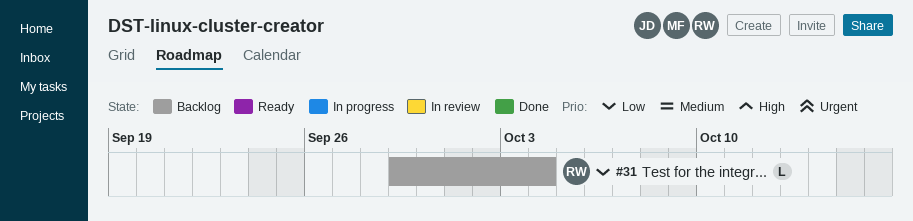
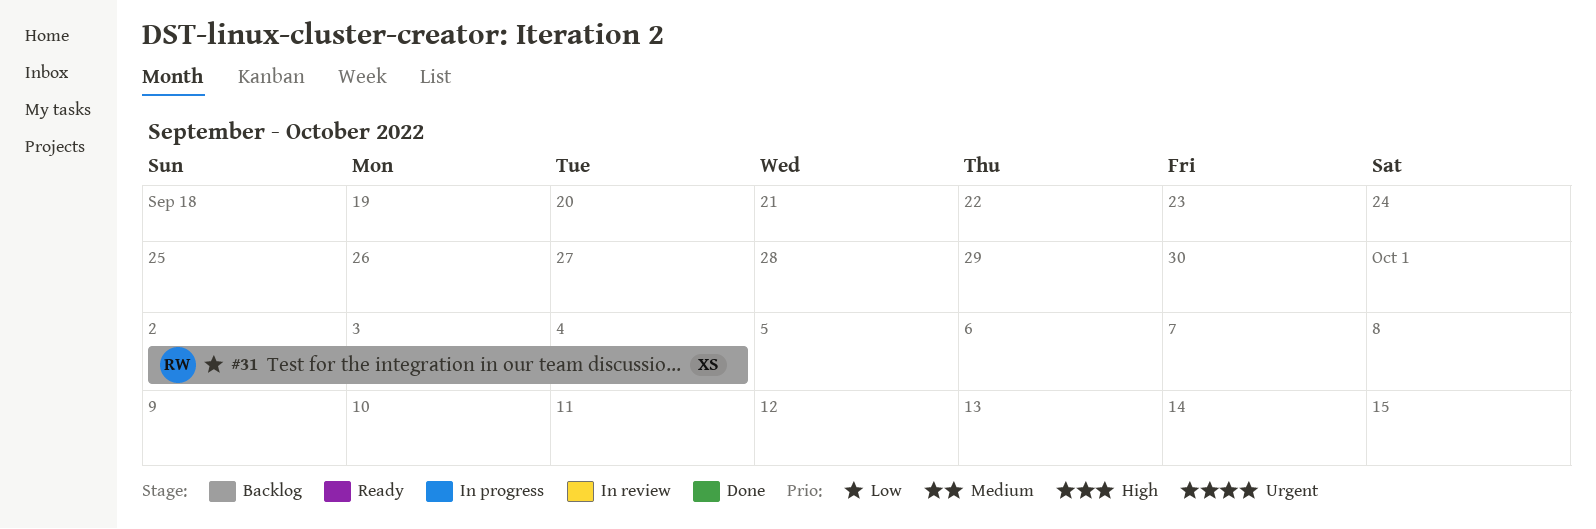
#31, estimate: L -> XS
#31, start: Sep 29 -> Oct 2

